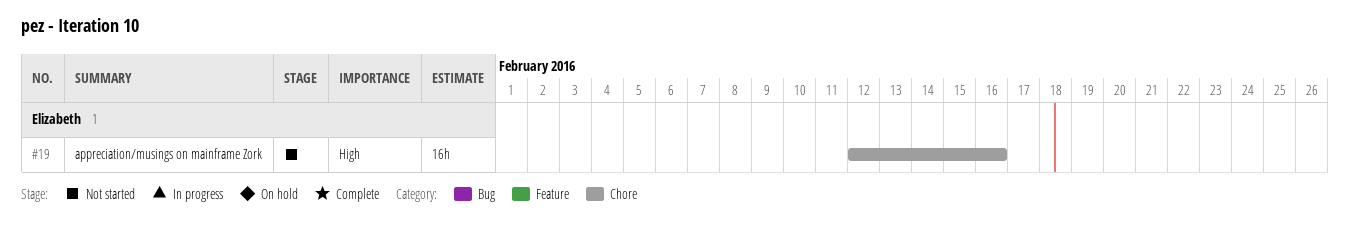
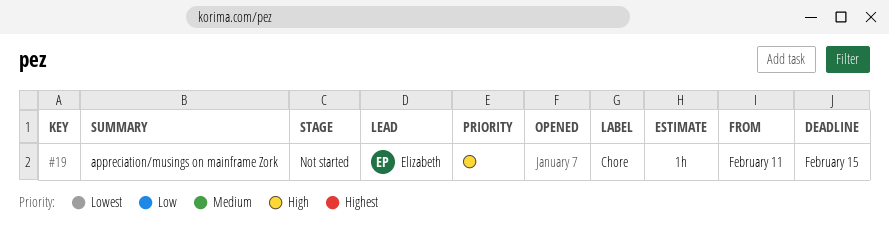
#19, estimate: 16h -> 1h
#19, start: Feb 12 -> Feb 11
#19, due: Feb 16 -> Feb 15

